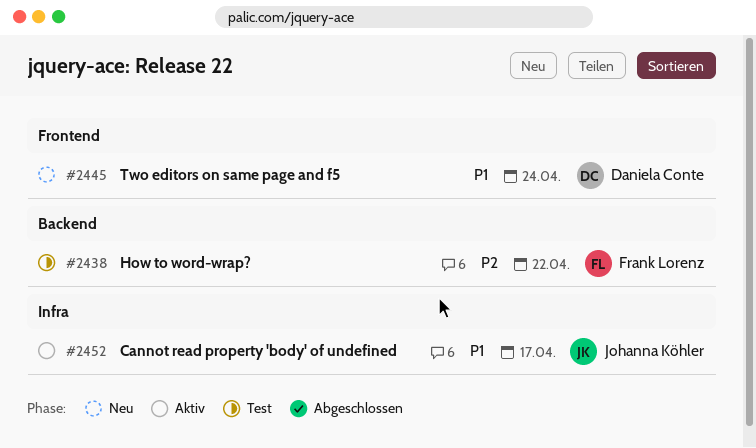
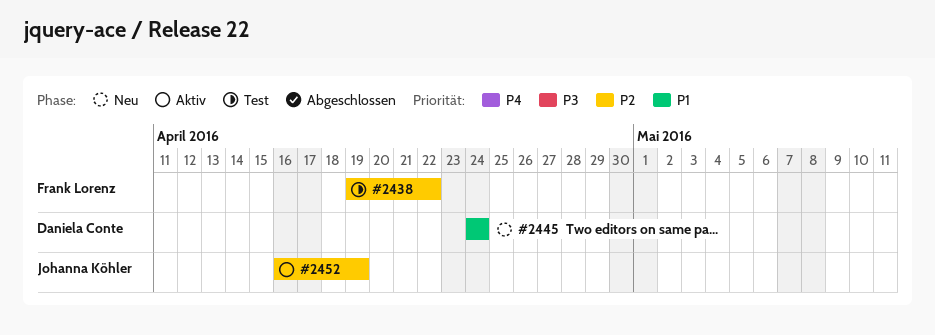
#2452, priority: P1 -> P2
#2452, due: Apr 17 -> Apr 19

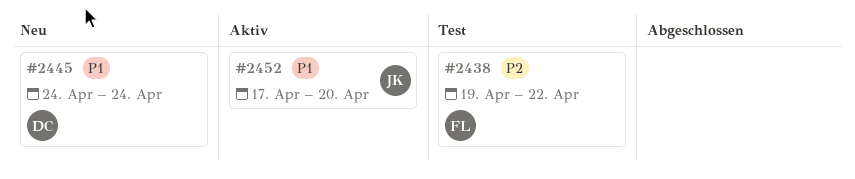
#2452, priority: P2 -> P1
#2452, start: Apr 16 -> Apr 17
#2452, due: Apr 19 -> Apr 20

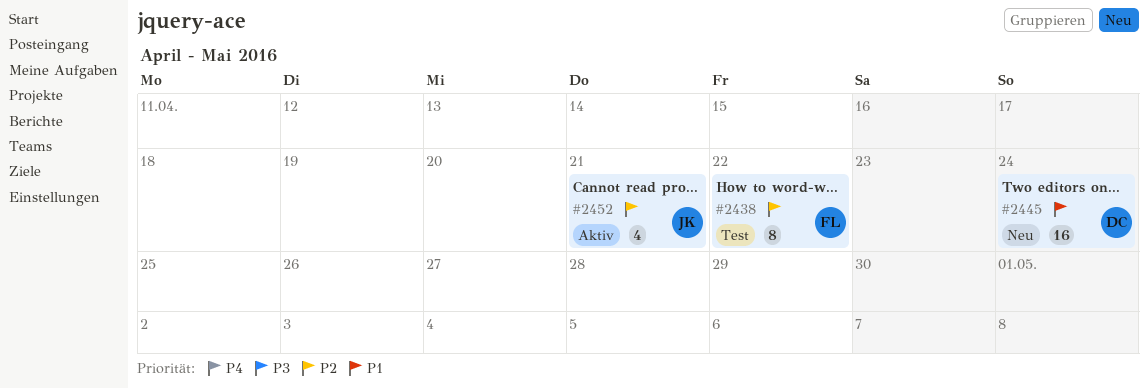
#2452, priority: P1 -> P2
#2452, due: Apr 20 -> Apr 21

